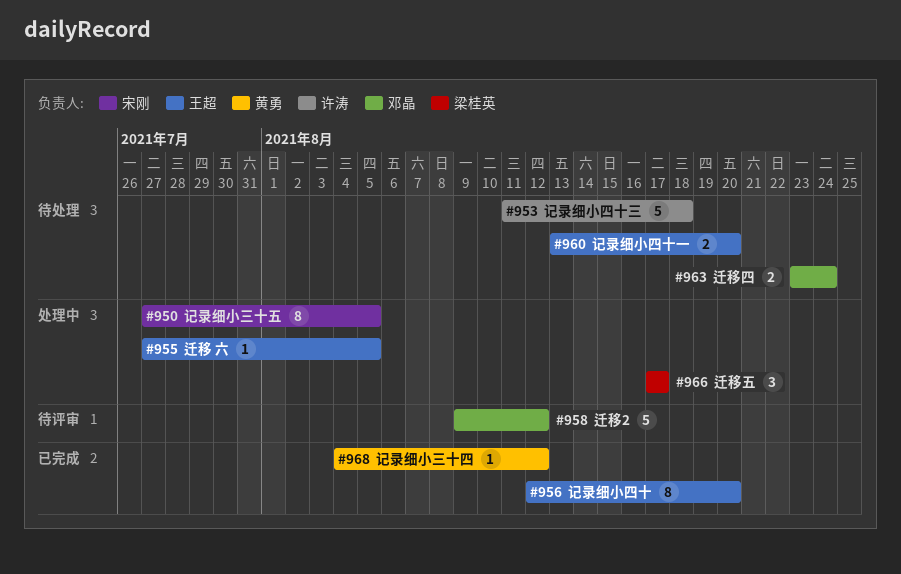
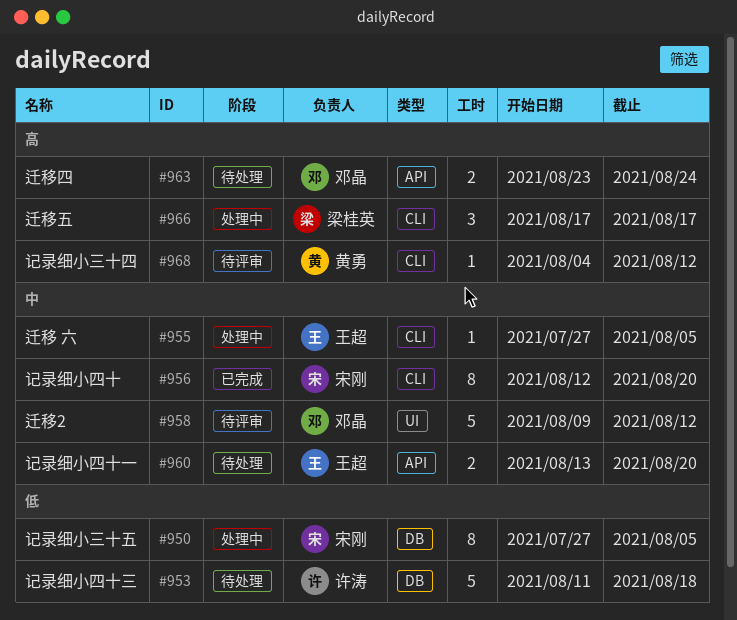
#956, owner: 王超 -> 宋刚
#968, status: 已完成 -> 待评审

